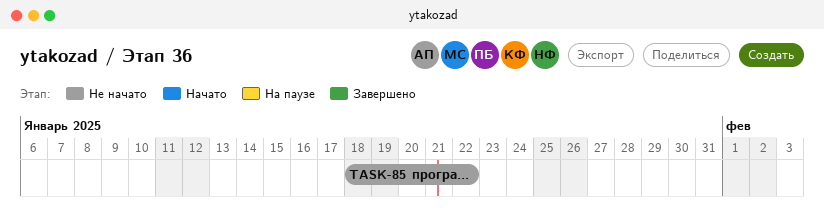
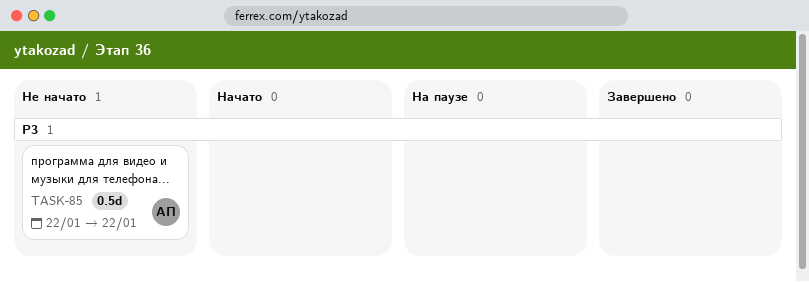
TASK-85, start: Jan 18 -> Jan 22

